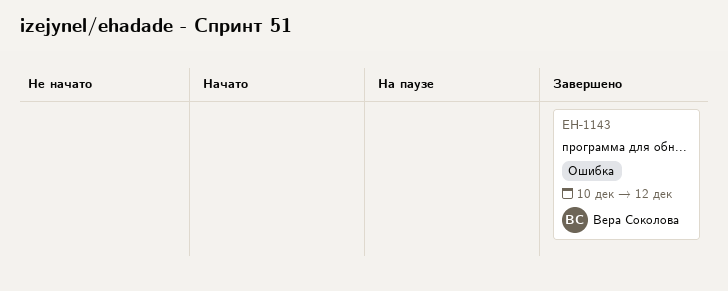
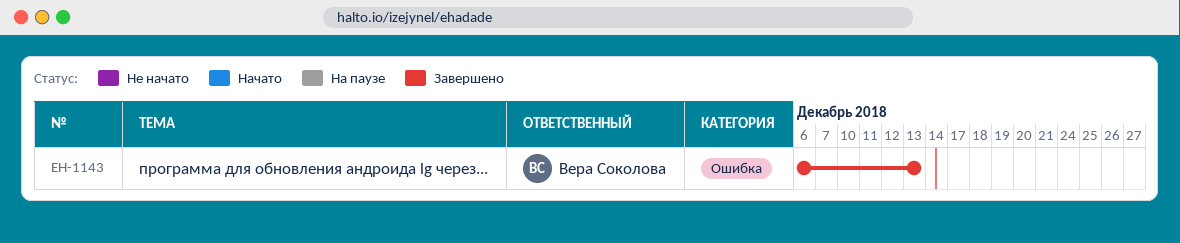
EH-1143, start: Dec 10 -> Dec 6
EH-1143, due: Dec 12 -> Dec 13

